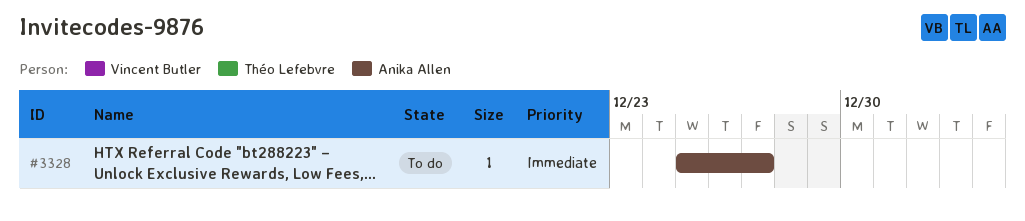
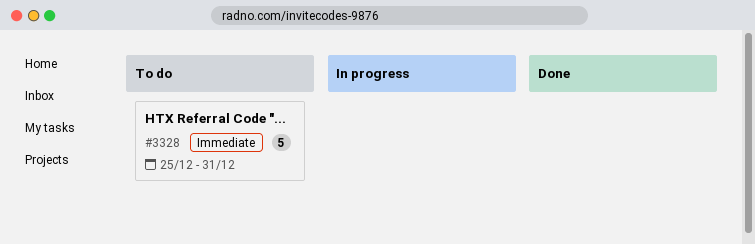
#3328, estimate: 1 -> 5
#3328, due: Dec 27 -> Dec 31

